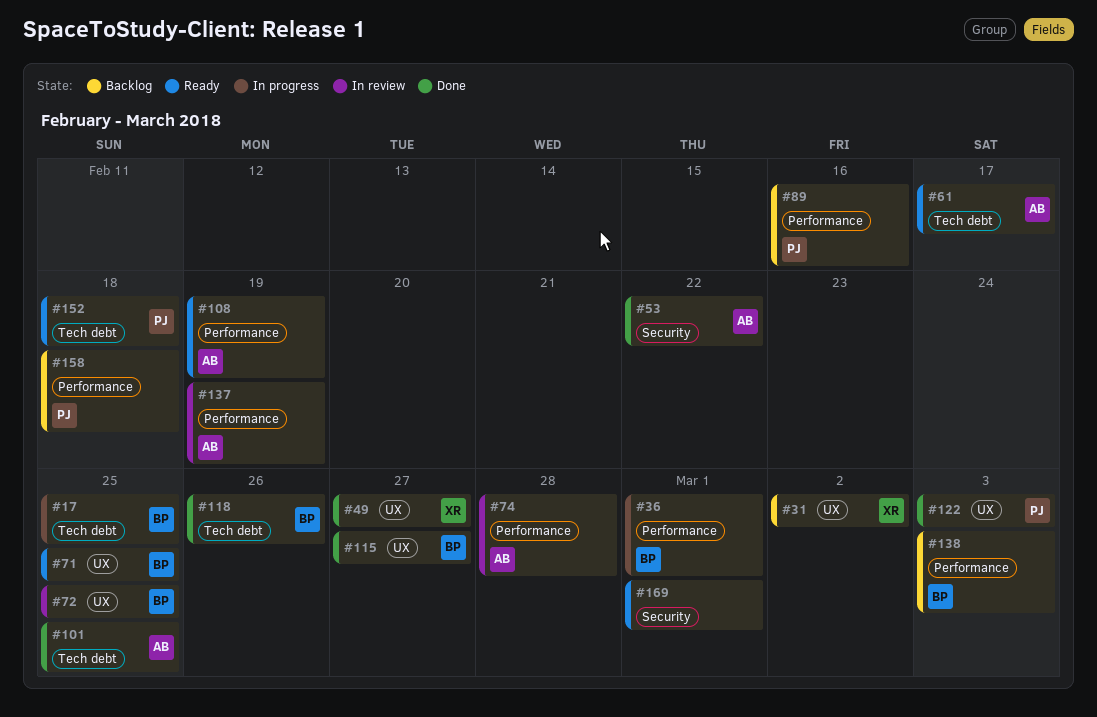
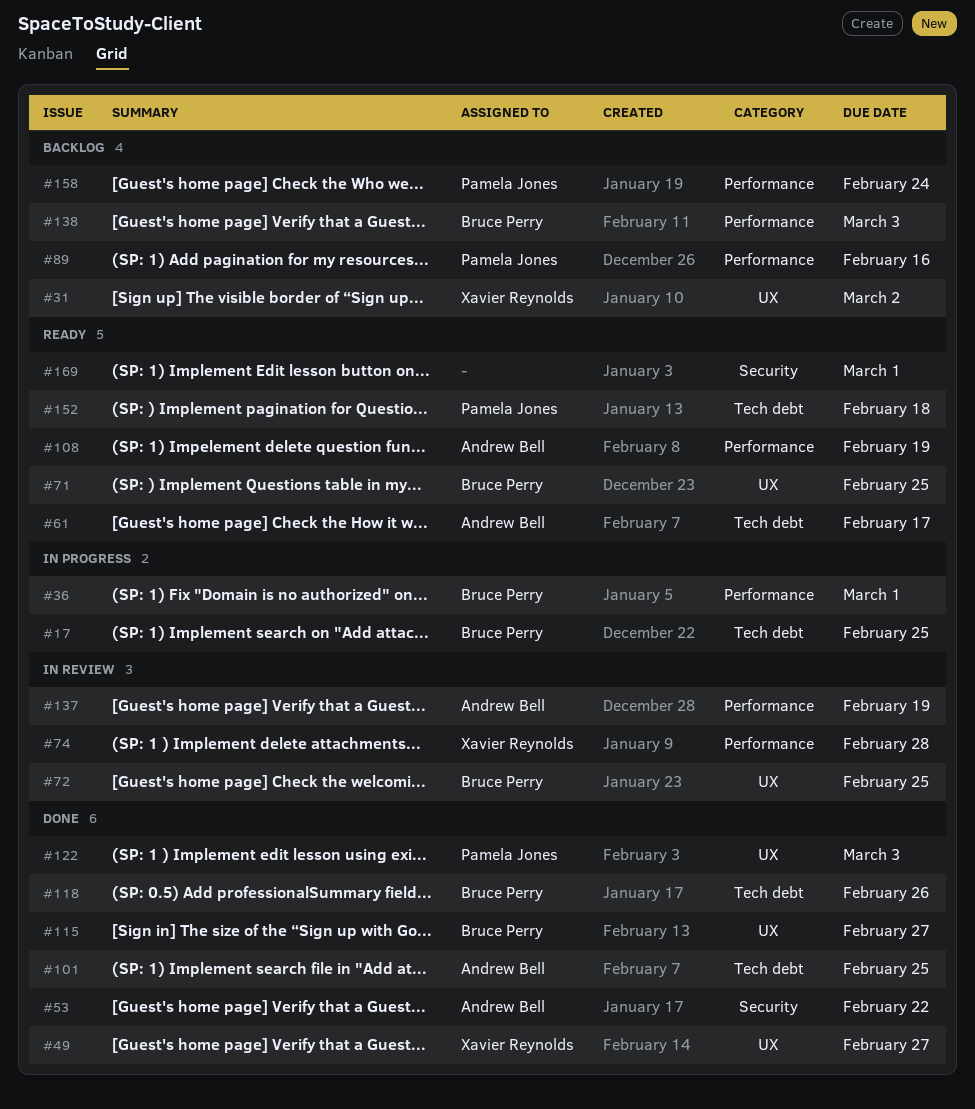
#74, owner: Andrew Bell -> Xavier Reynolds
#158, due: Feb 18 -> Feb 24

